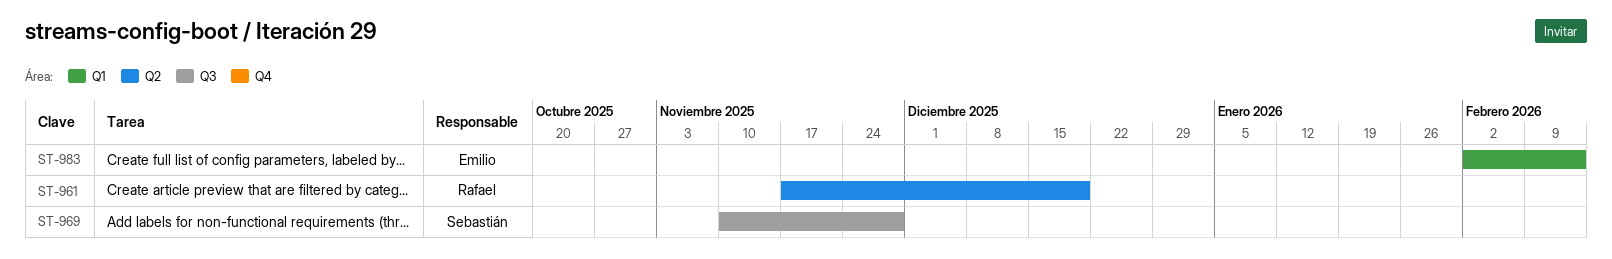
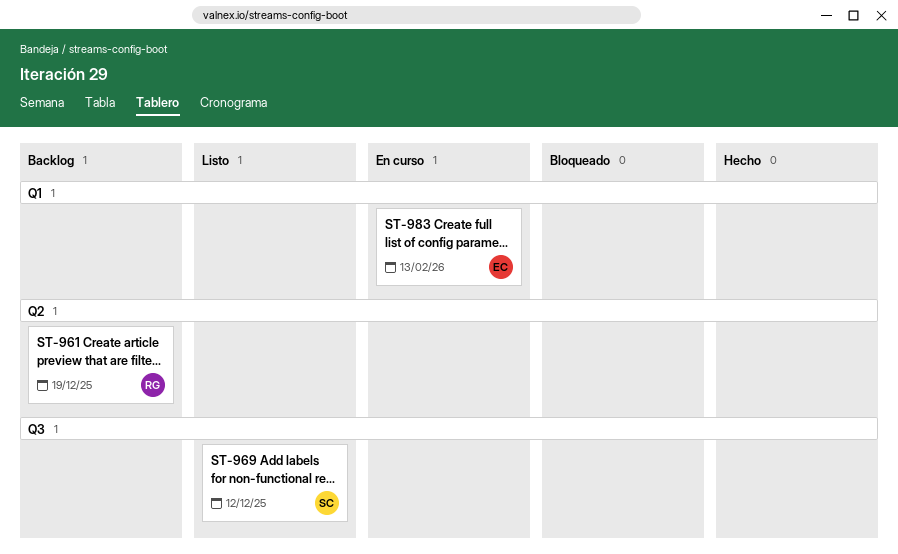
ST-969, due: Nov 28 -> Dec 12

